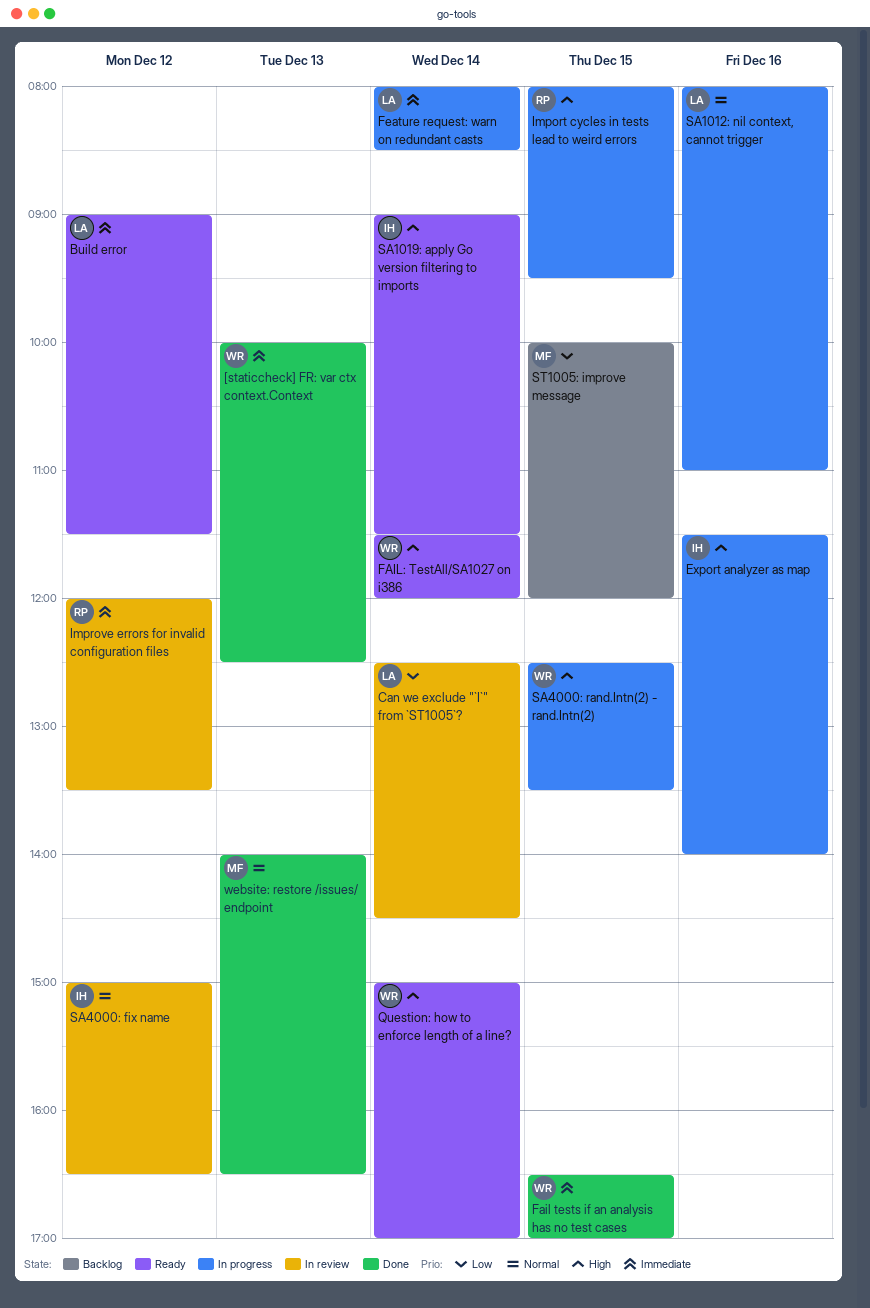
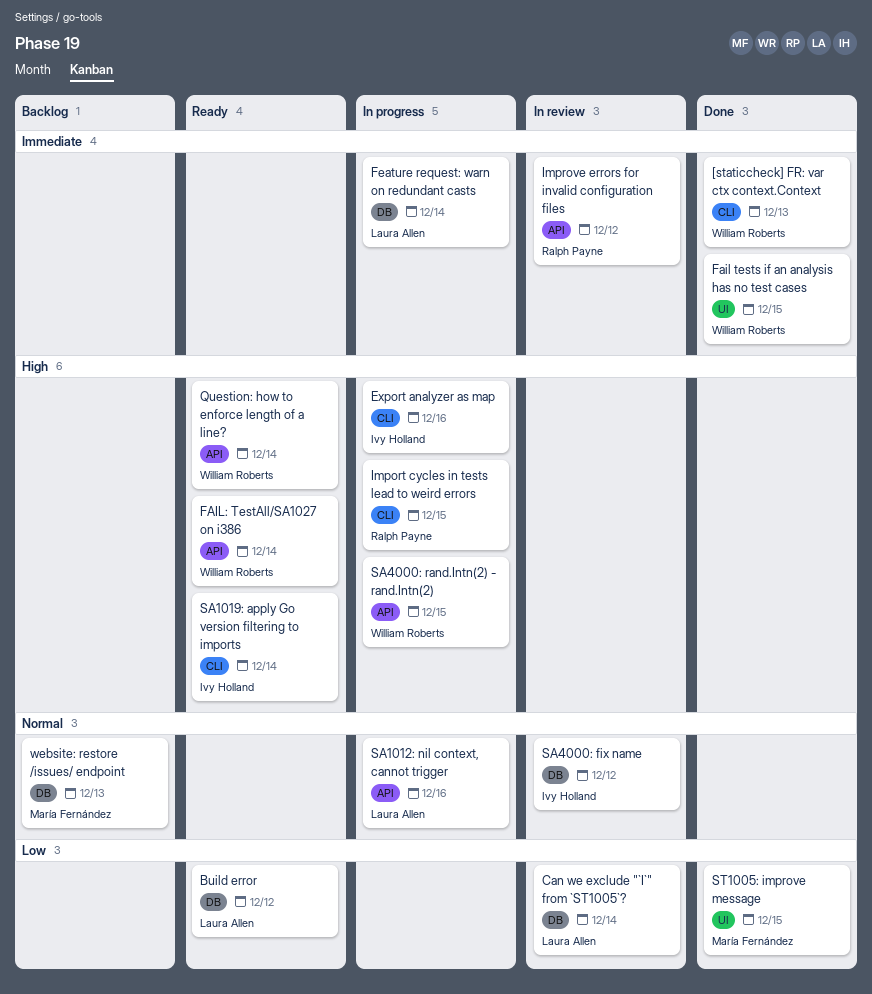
Build error, priority: Immediate -> Low
ST1005: improve message, status: Backlog -> Done
website: restore /issues/ endpoint, status: Done -> Backlog

